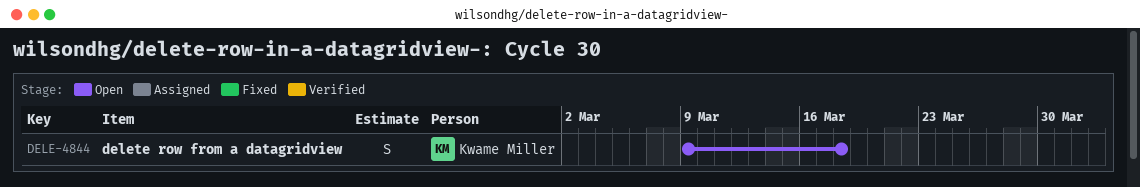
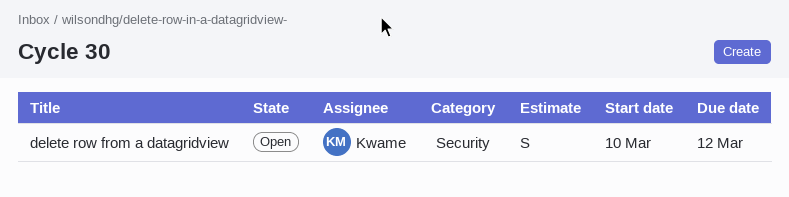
delete row from a datagridview, start: Mar 9 -> Mar 10
delete row from a datagridview, due: Mar 18 -> Mar 12

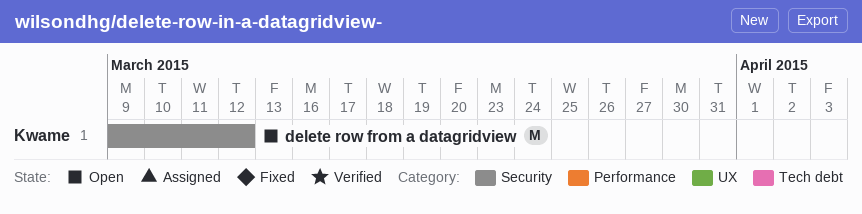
delete row from a datagridview, estimate: S -> M
delete row from a datagridview, start: Mar 10 -> Mar 9

